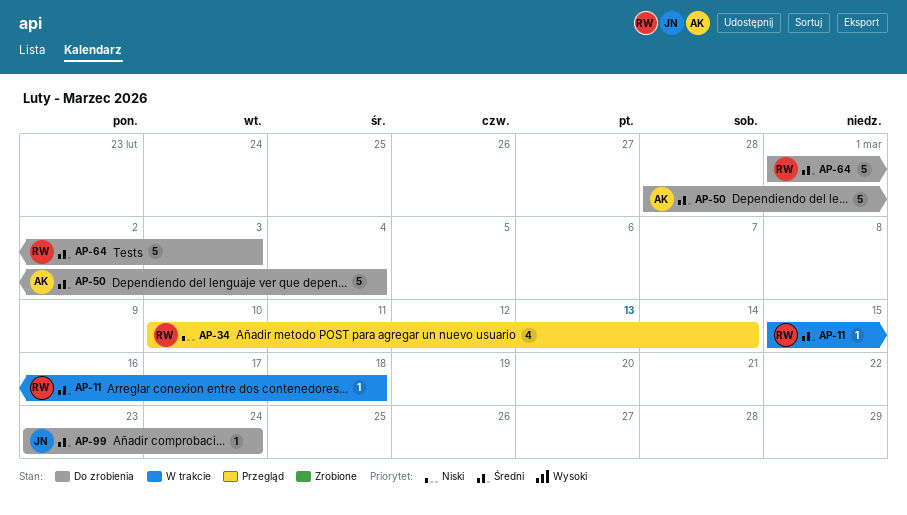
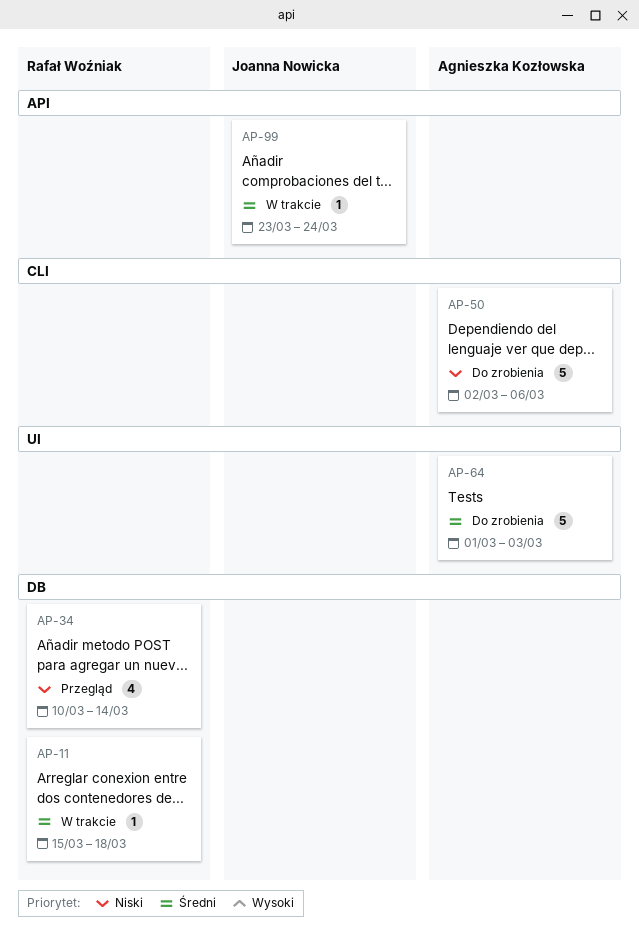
AP-50, priority: Średni -> Niski
AP-50, start: Feb 28 -> Mar 2
AP-50, due: Mar 4 -> Mar 6
AP-64, owner: Rafał Woźniak -> Agnieszka Kozłowska
AP-99, status: Do zrobienia -> W trakcie

